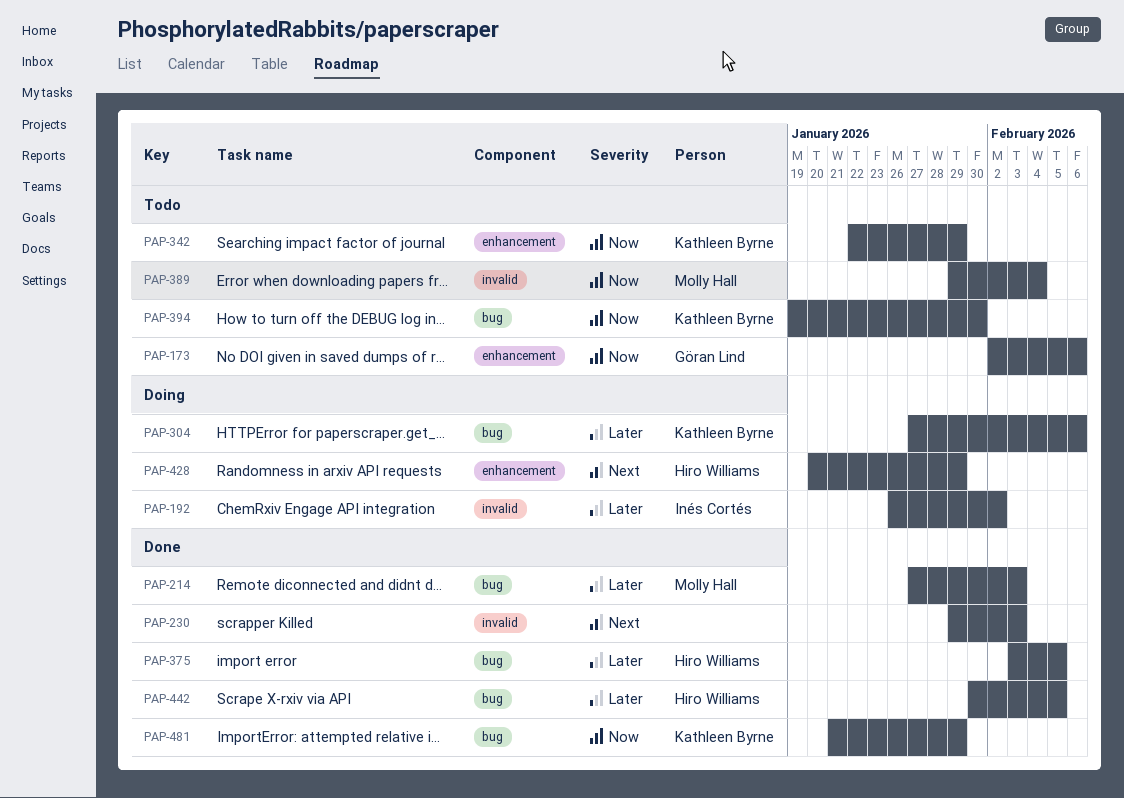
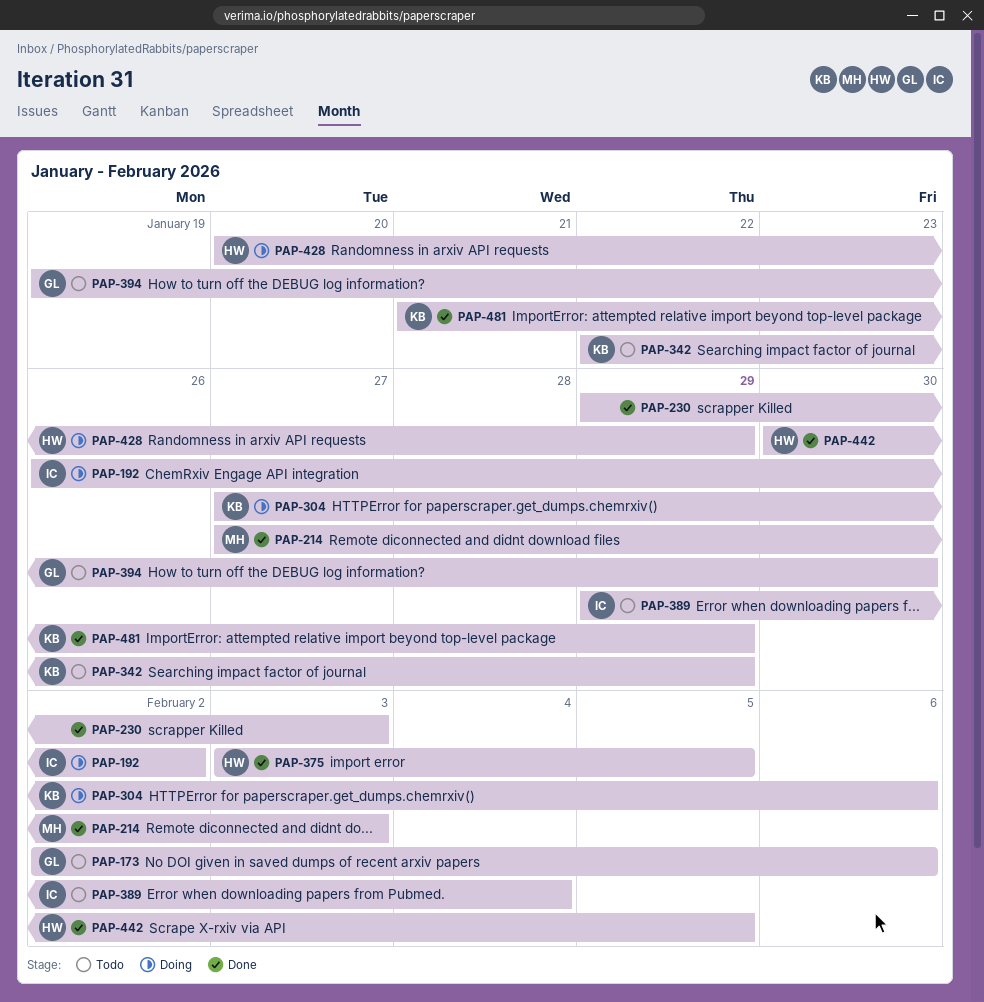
PAP-389, owner: Molly Hall -> Inés Cortés
PAP-394, owner: Kathleen Byrne -> Göran Lind

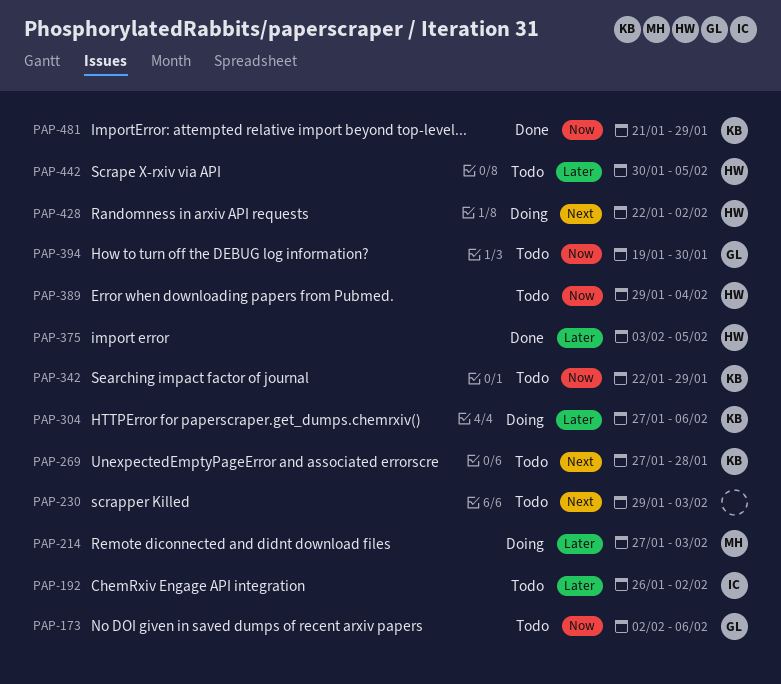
PAP-192, status: Doing -> Todo
PAP-214, status: Done -> Doing
PAP-230, status: Done -> Todo
PAP-269: none -> present
PAP-389, owner: IC -> HW
PAP-428, start: Jan 20 -> Jan 22
PAP-428, due: Jan 29 -> Feb 2
PAP-442, status: Done -> Todo

